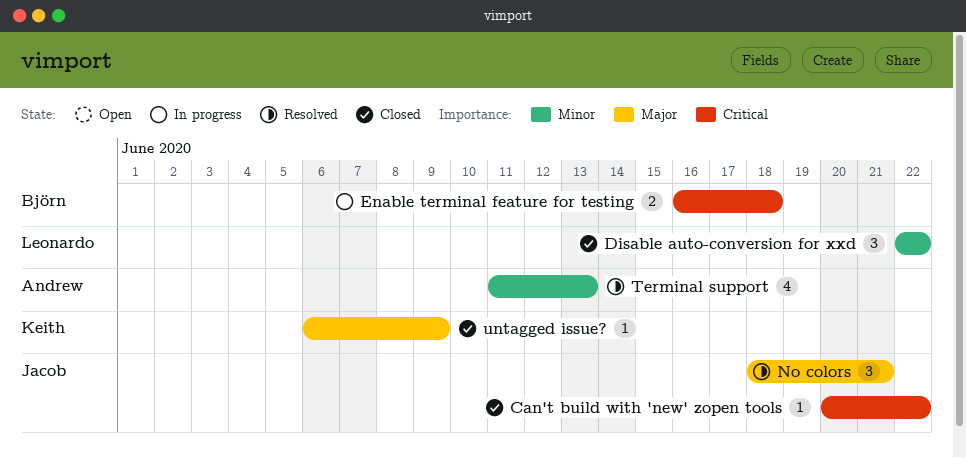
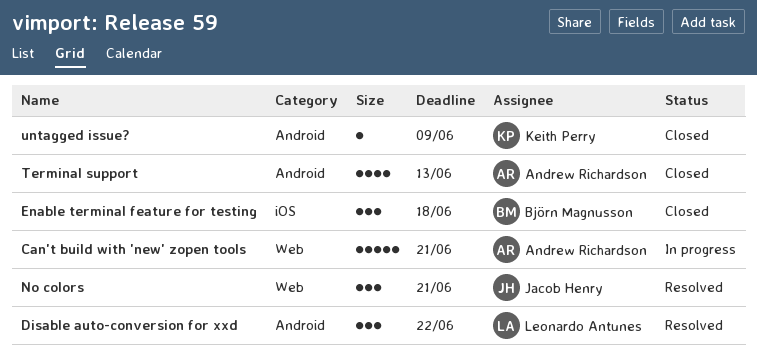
Can't build with 'new' zopen tools, status: Closed -> In progress
Can't build with 'new' zopen tools, owner: Jacob Henry -> Andrew Richardson
Can't build with 'new' zopen tools, estimate: 1 -> 5
Can't build with 'new' zopen tools, due: Jun 22 -> Jun 21
Disable auto-conversion for xxd, status: Closed -> Resolved
Enable terminal feature for testing, status: In progress -> Closed
Enable terminal feature for testing, estimate: 2 -> 3
Terminal support, status: Resolved -> Closed

